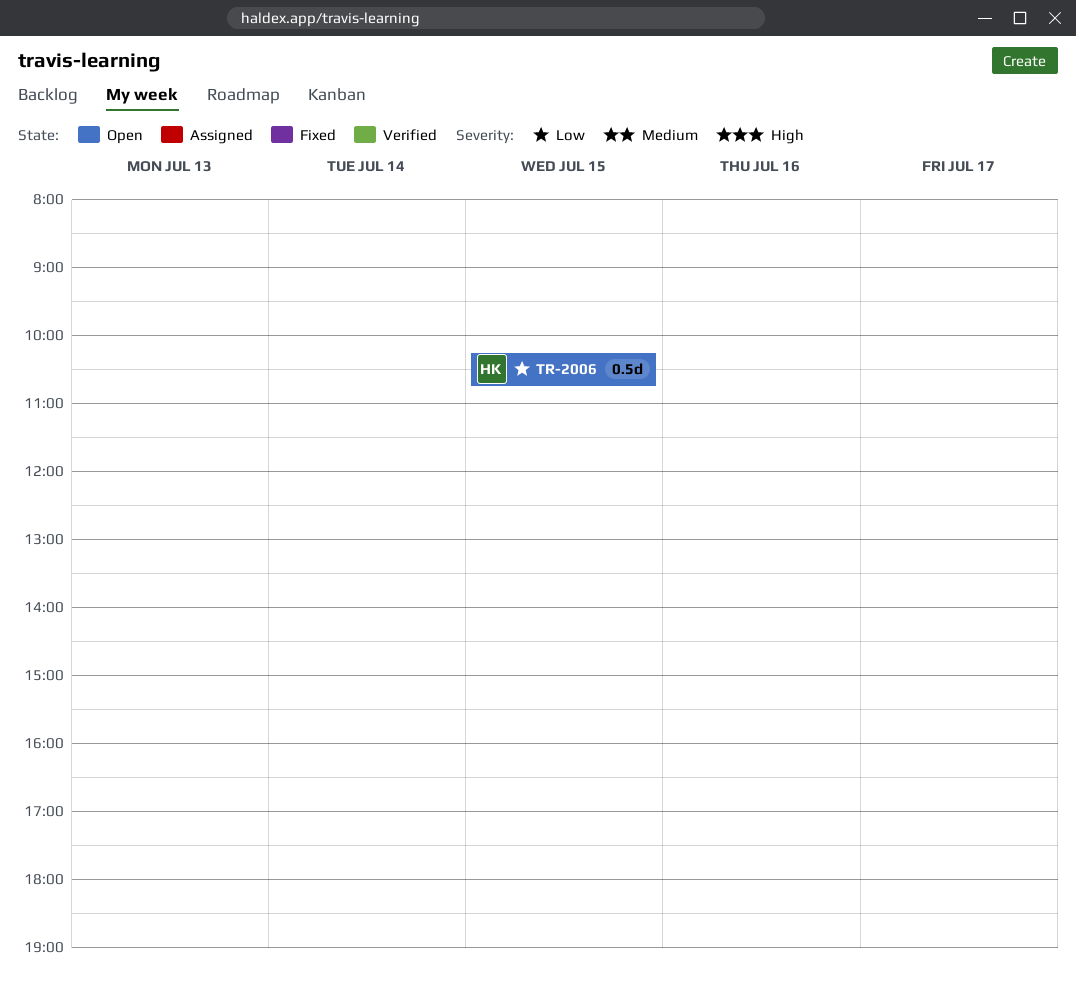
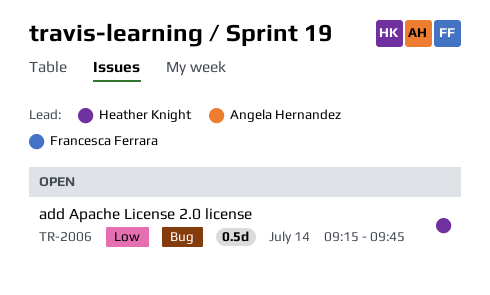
TR-2006, day: Jul 15 -> Jul 14
TR-2006, begins: 10:15 -> 09:15
TR-2006, ends: 10:45 -> 09:45

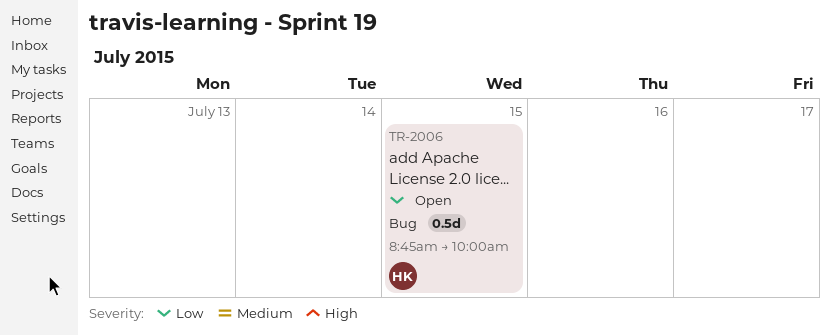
TR-2006, day: Jul 14 -> Jul 15
TR-2006, begins: 09:15 -> 08:45
TR-2006, ends: 09:45 -> 10:00

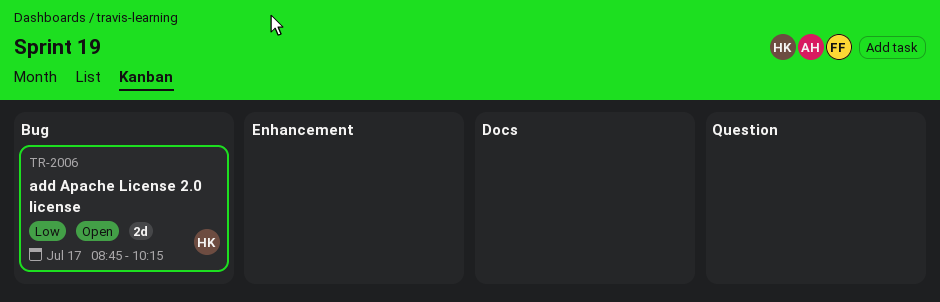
TR-2006, estimate: 0.5d -> 2d
TR-2006, day: Jul 15 -> Jul 17
TR-2006, ends: 10:00 -> 10:15

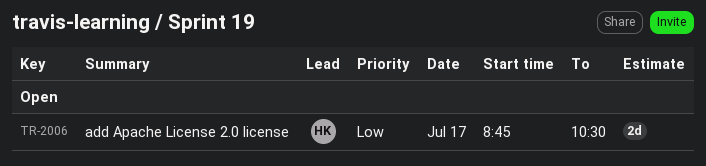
TR-2006, ends: 10:15 -> 10:30

